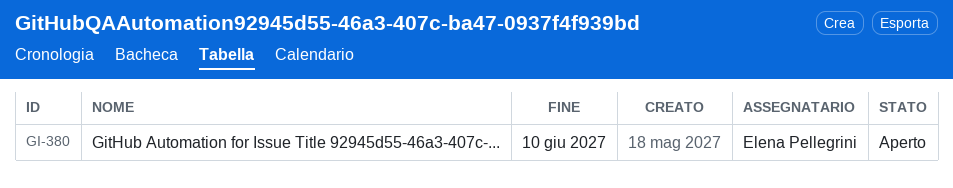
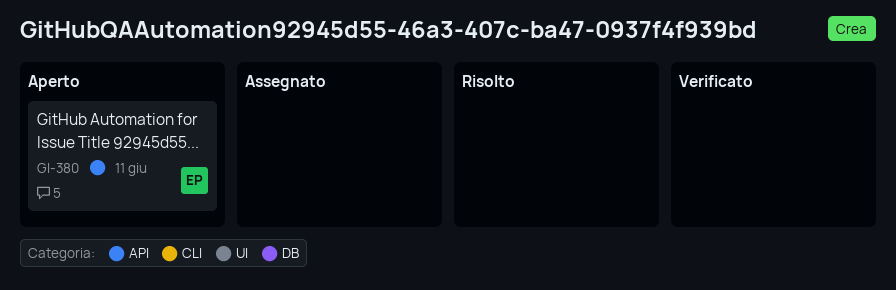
GI-380, due: Jun 10 -> Jun 11

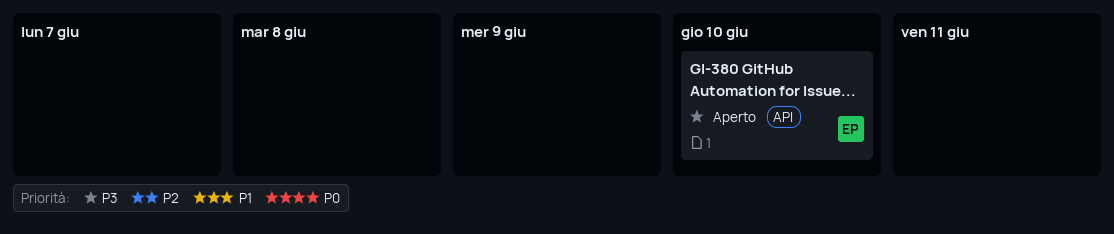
GI-380, due: Jun 11 -> Jun 10

